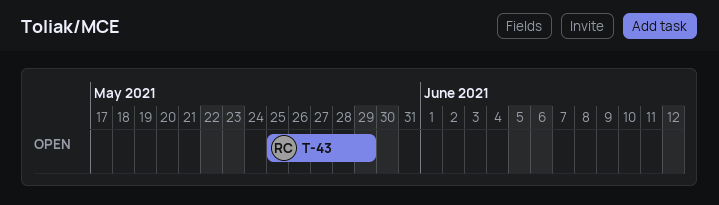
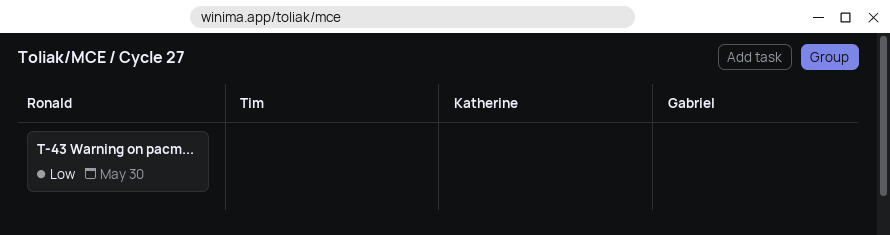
T-43, due: May 29 -> May 30

